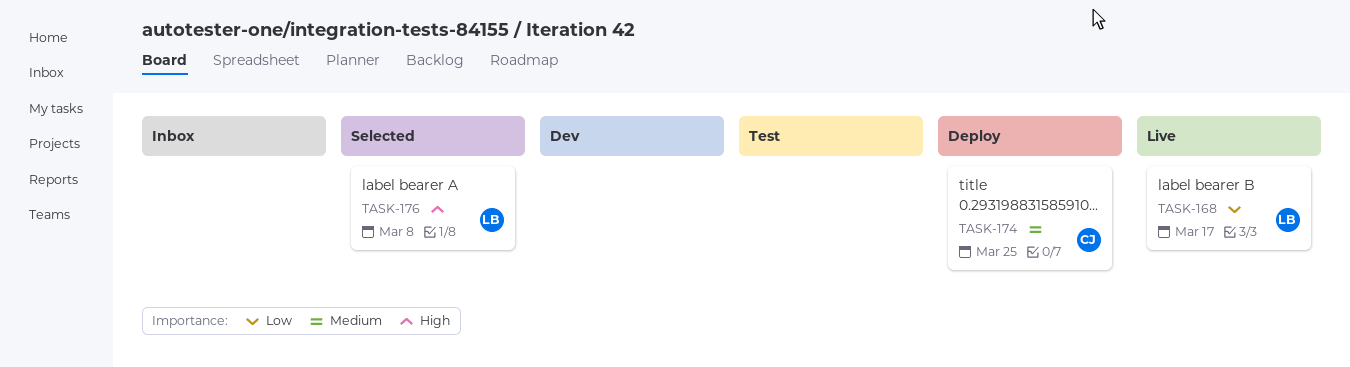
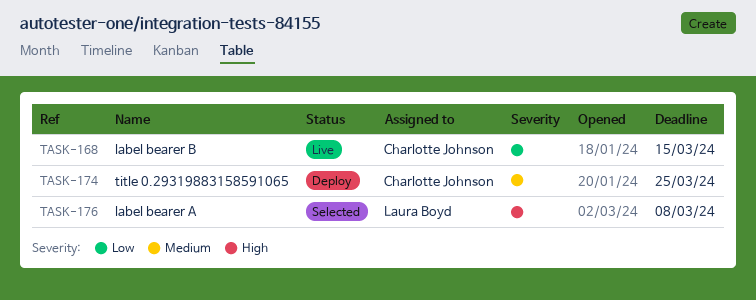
TASK-168, owner: Laura Boyd -> Charlotte Johnson
TASK-168, due: Mar 17 -> Mar 15

